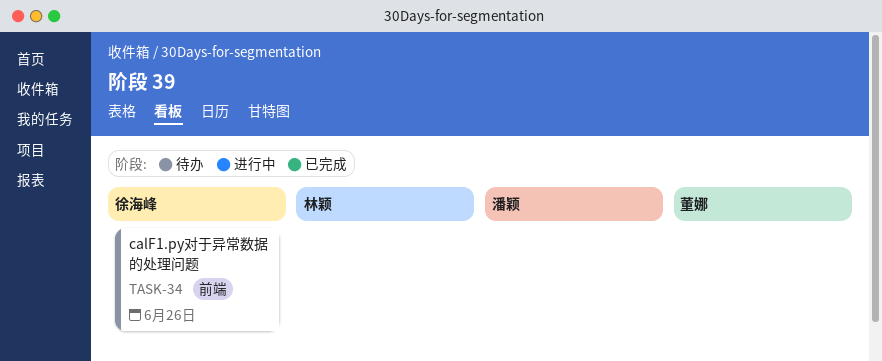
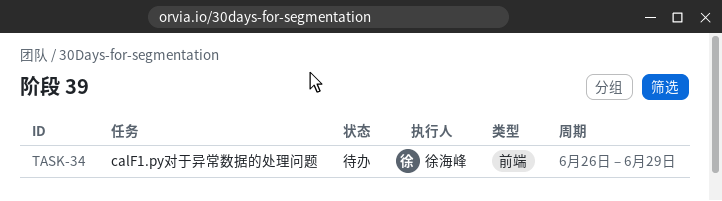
TASK-34, due: Jun 26 -> Jun 29

